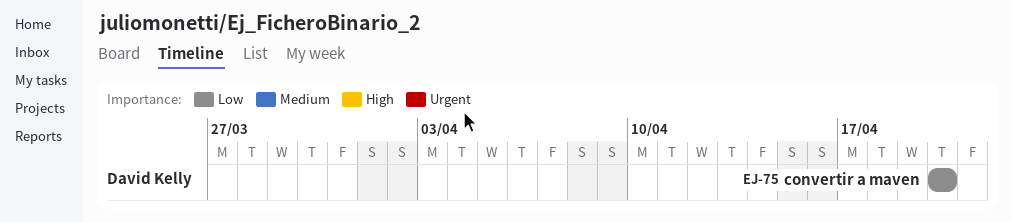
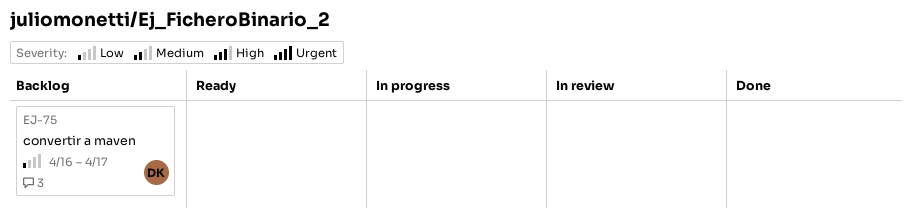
EJ-75, start: Apr 20 -> Apr 16
EJ-75, due: Apr 20 -> Apr 17

